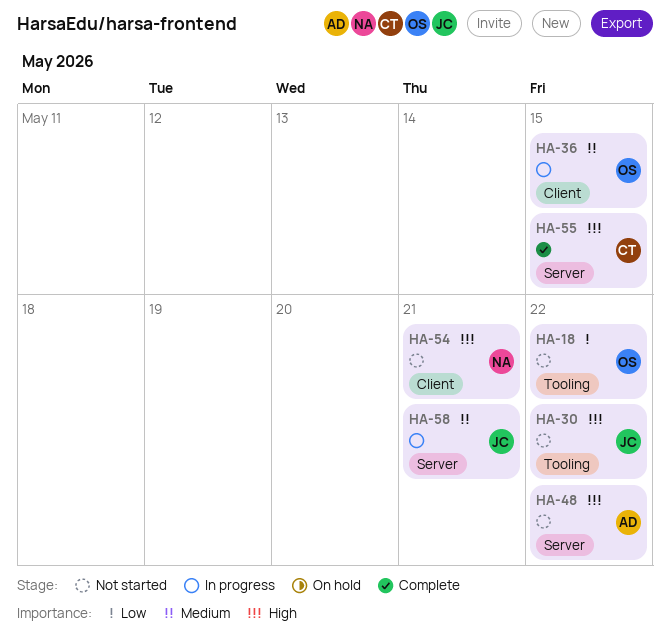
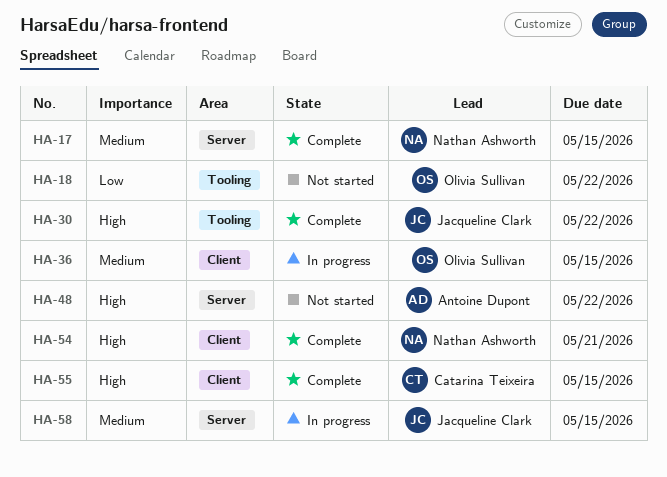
HA-17: none -> present
HA-30, status: Not started -> Complete
HA-54, status: Not started -> Complete
HA-55, label: Server -> Client
HA-58, due: May 21 -> May 15

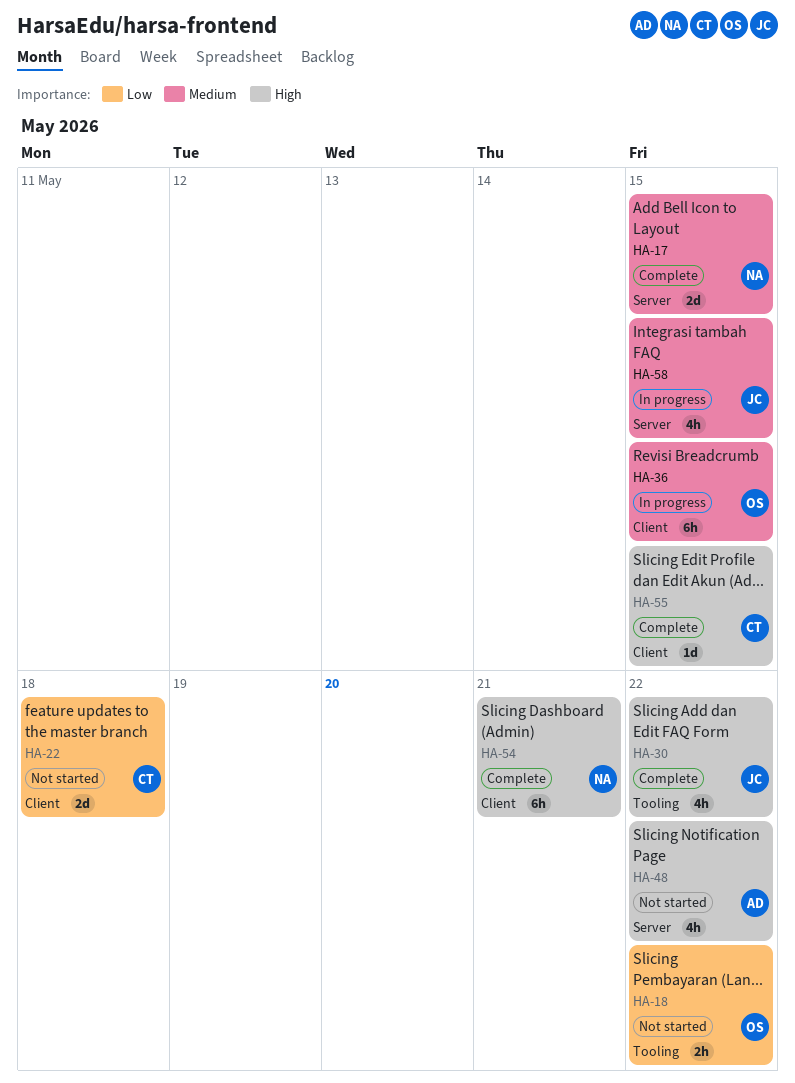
HA-22: none -> present

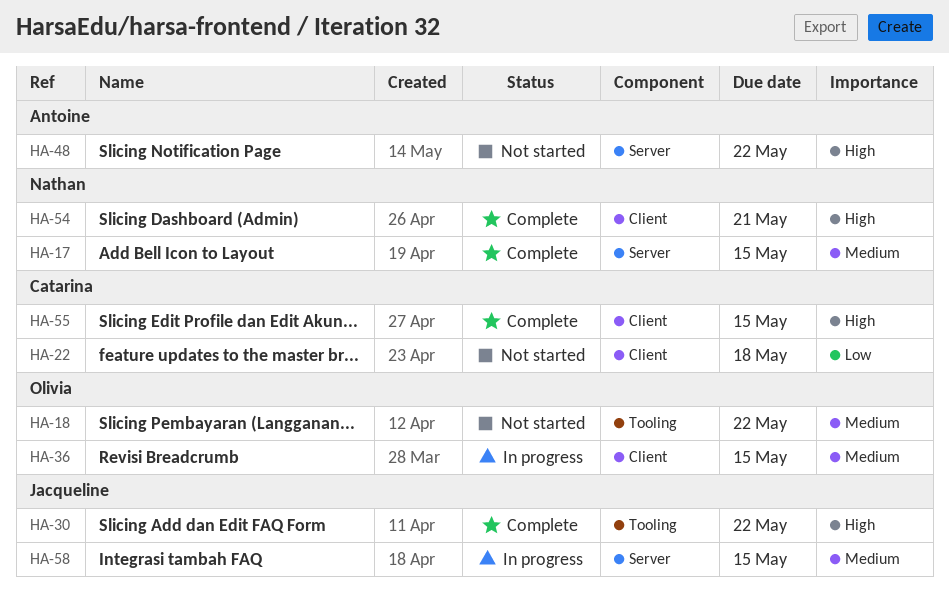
HA-18, priority: Low -> Medium

